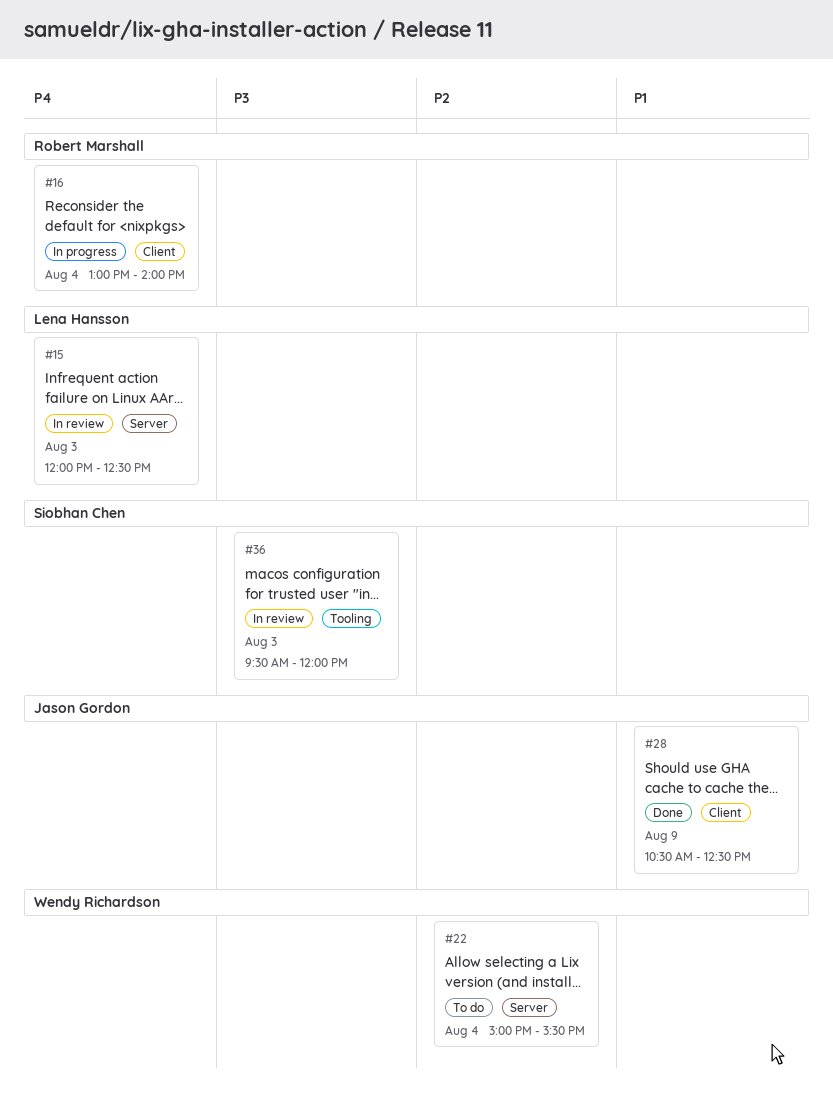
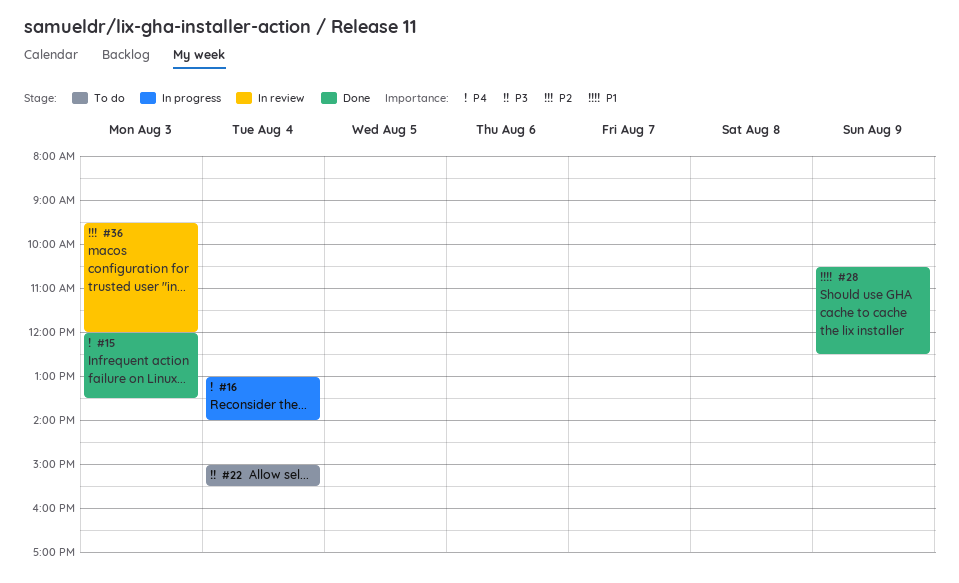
#15, status: In review -> Done
#15, ends: 12:30 -> 13:30
#22, priority: P2 -> P3
#36, priority: P3 -> P2

